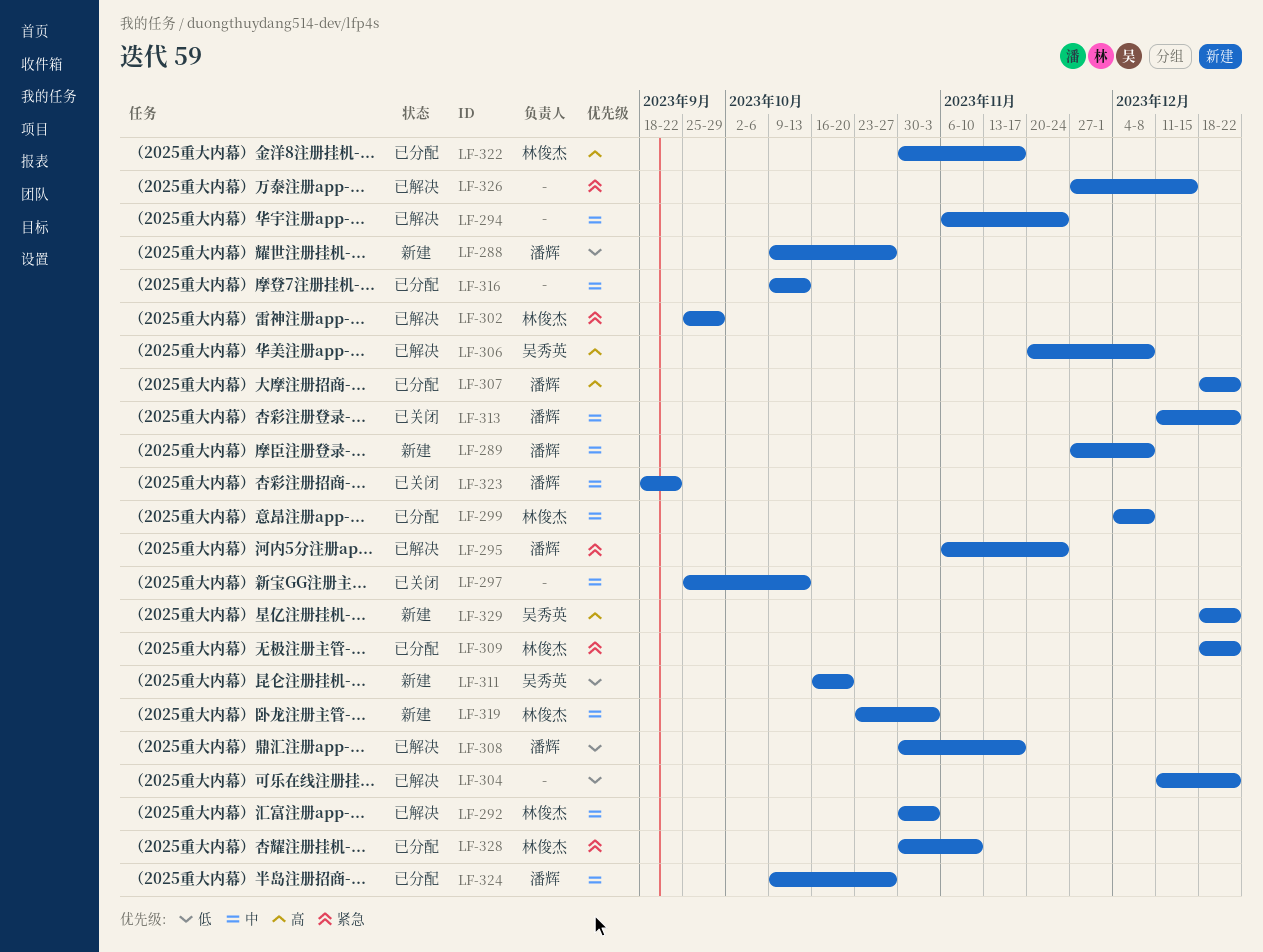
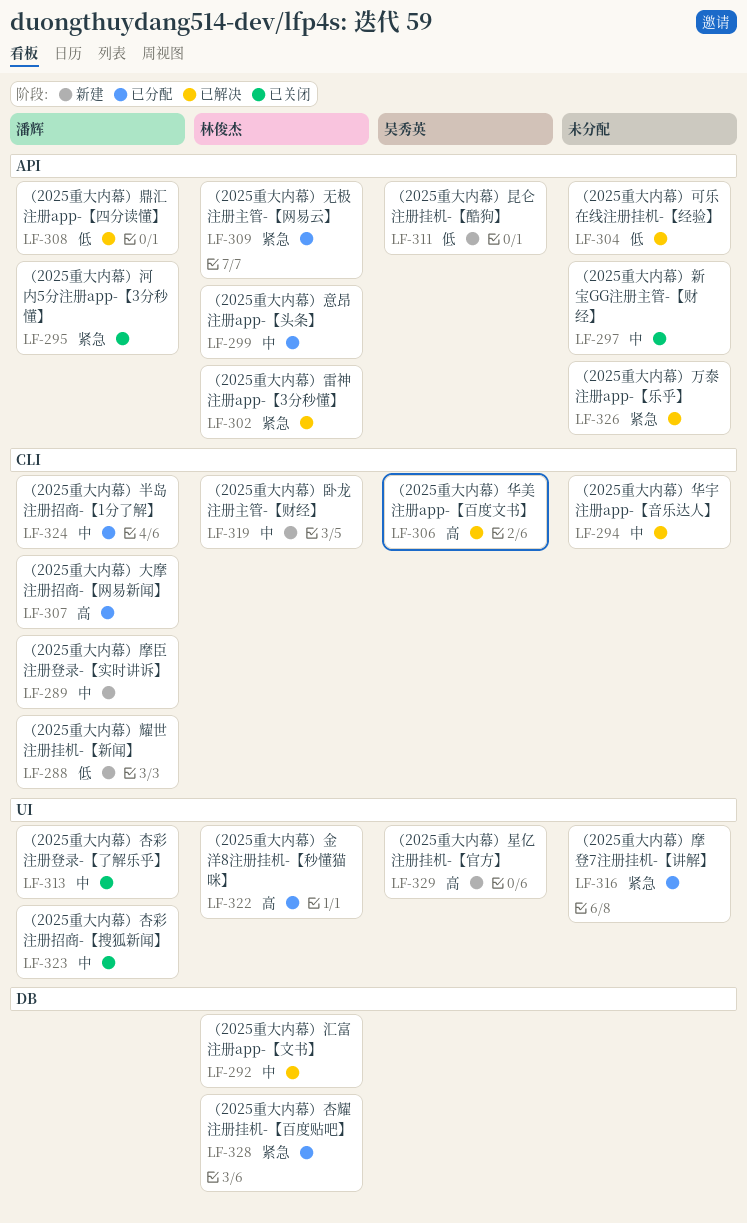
LF-295, status: 已解决 -> 已关闭
LF-316, priority: 中 -> 紧急

